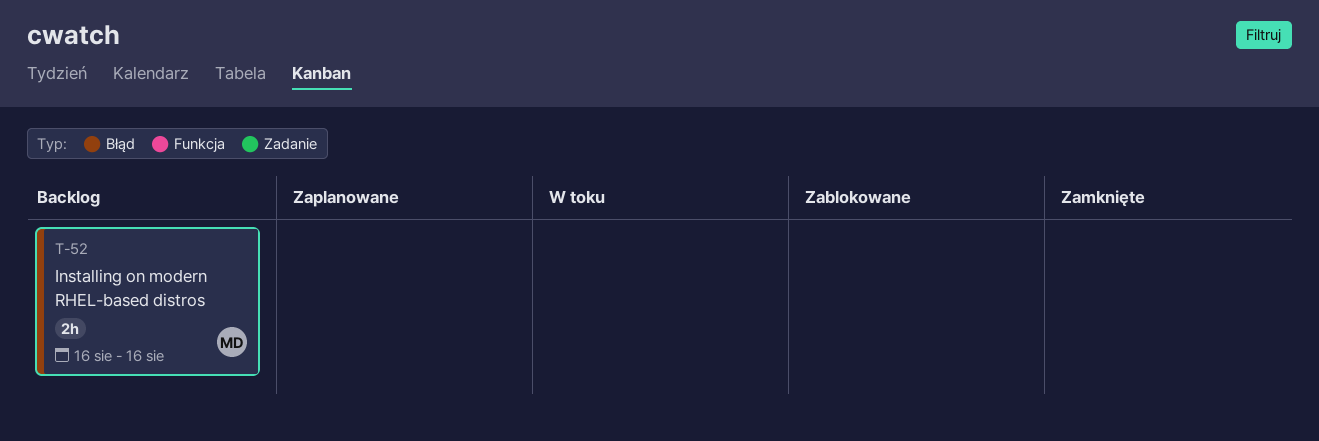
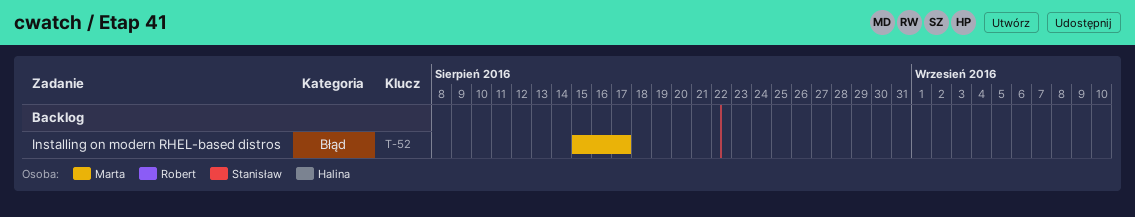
T-52, start: Aug 16 -> Aug 15
T-52, due: Aug 16 -> Aug 17

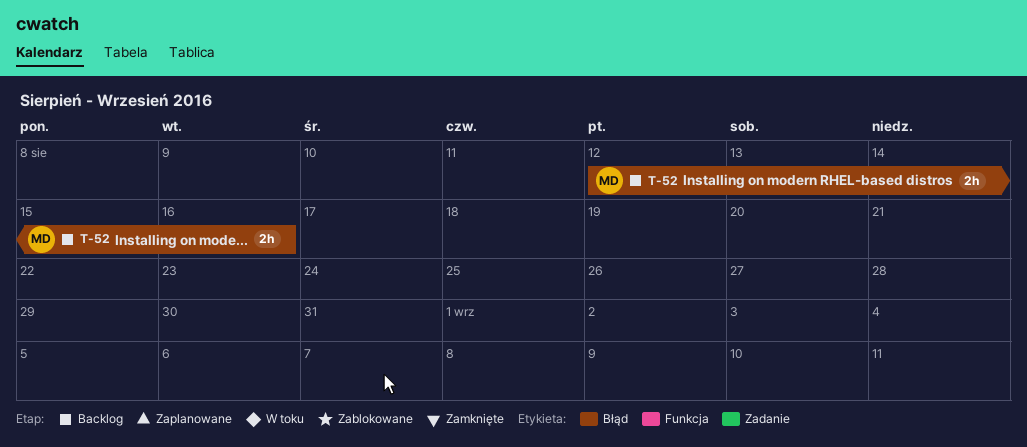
T-52, start: Aug 15 -> Aug 12
T-52, due: Aug 17 -> Aug 16

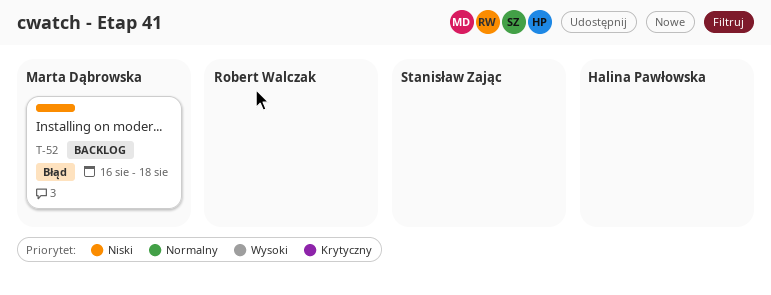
T-52, start: Aug 12 -> Aug 16
T-52, due: Aug 16 -> Aug 18

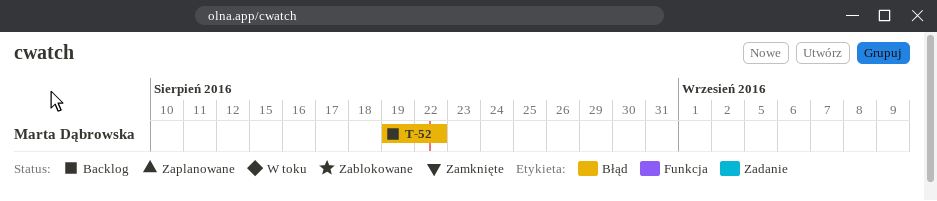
T-52, start: Aug 16 -> Aug 19
T-52, due: Aug 18 -> Aug 22

